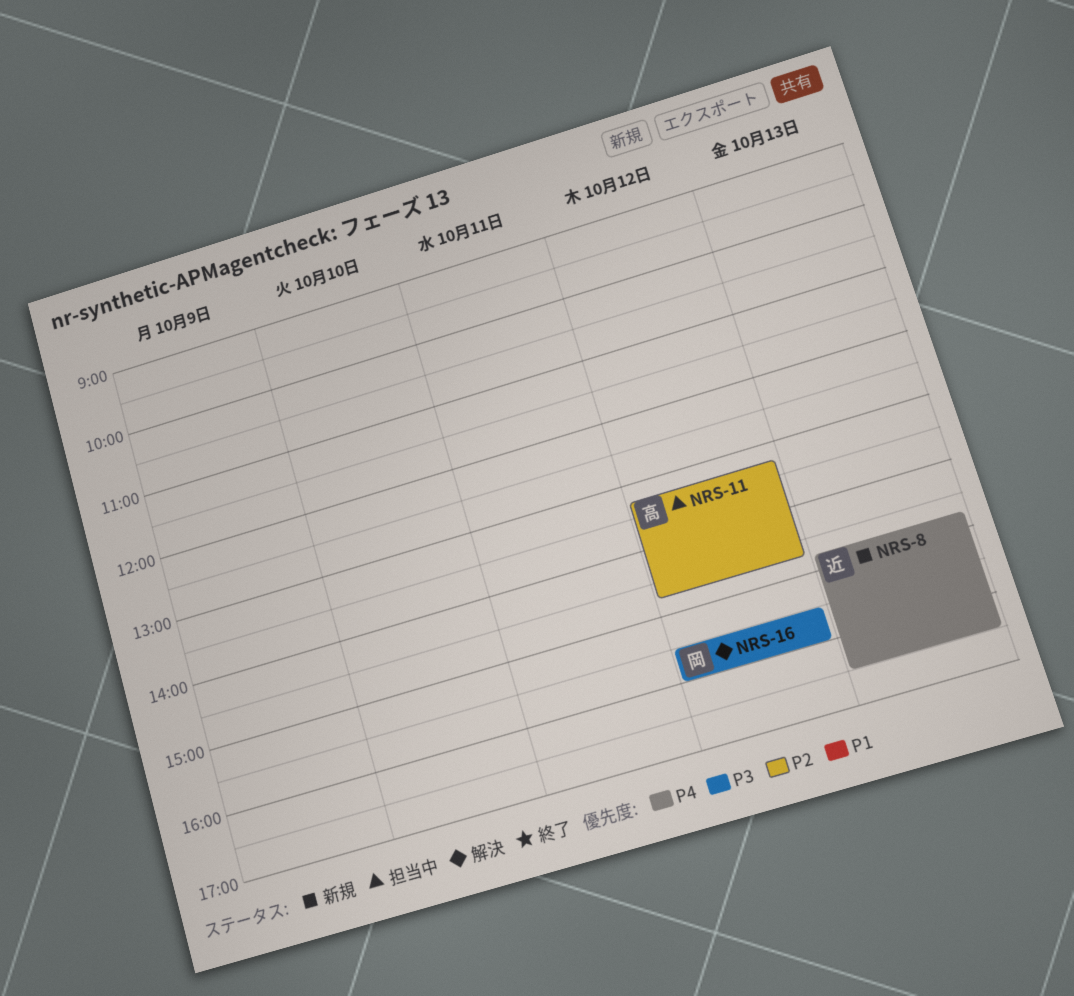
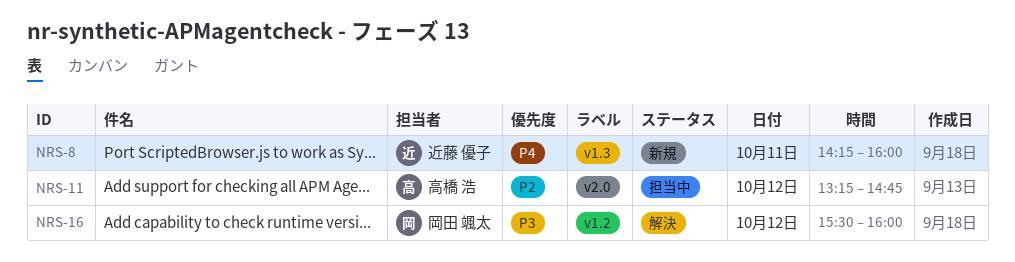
NRS-8, day: Oct 13 -> Oct 11
NRS-8, begins: 14:45 -> 14:15
NRS-8, ends: 16:30 -> 16:00

